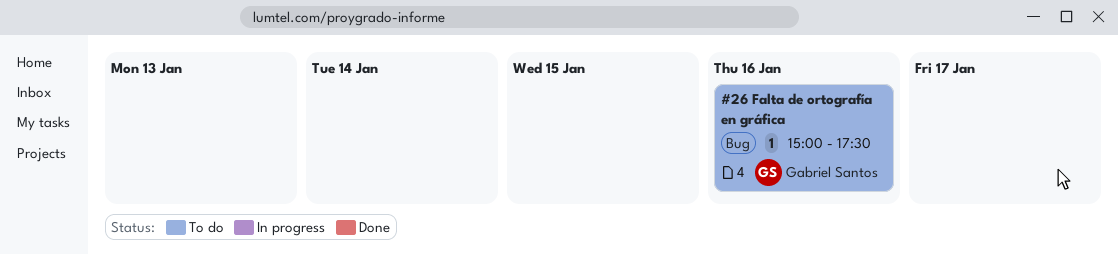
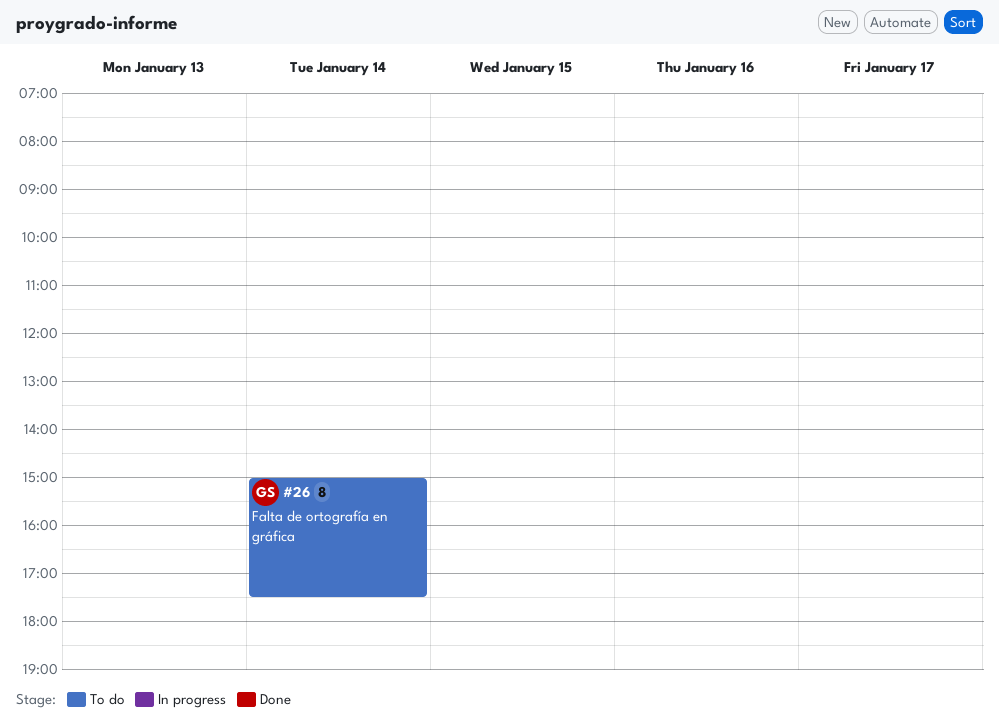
#26, estimate: 1 -> 8
#26, day: Jan 16 -> Jan 14

